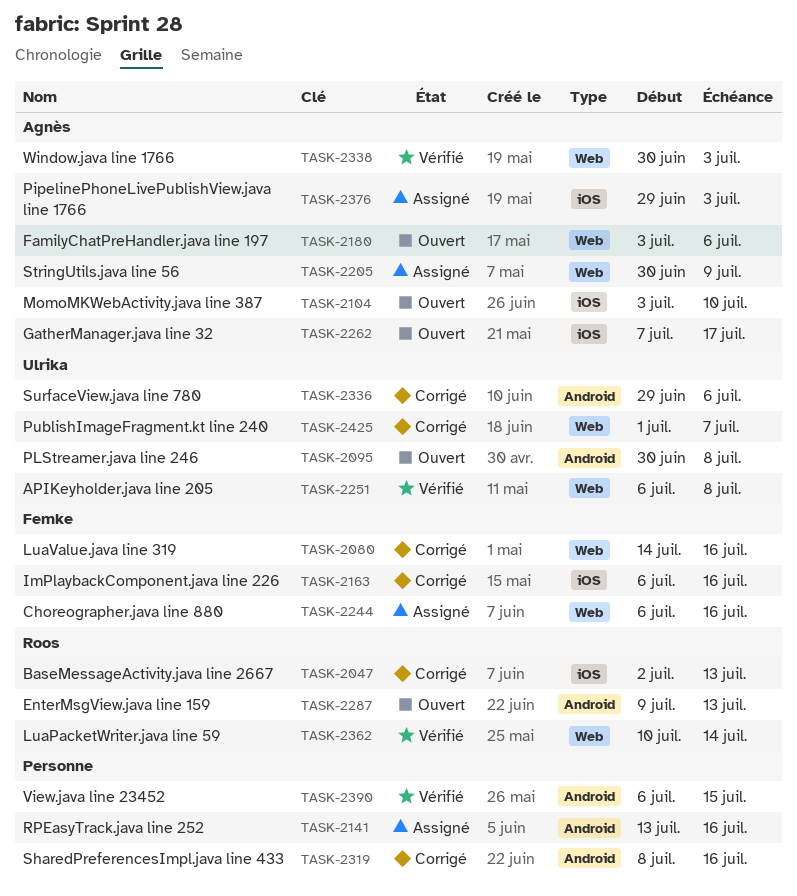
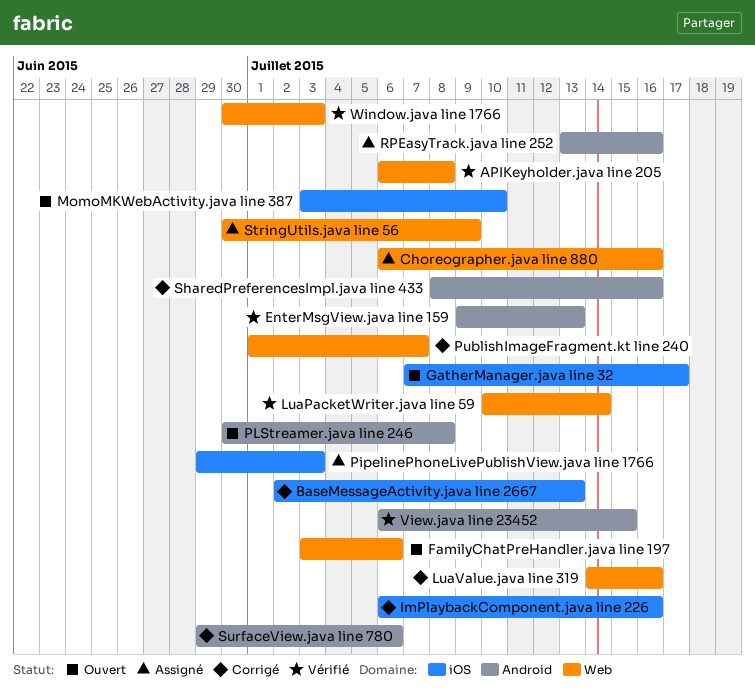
EnterMsgView.java line 159, status: Ouvert -> Vérifié

